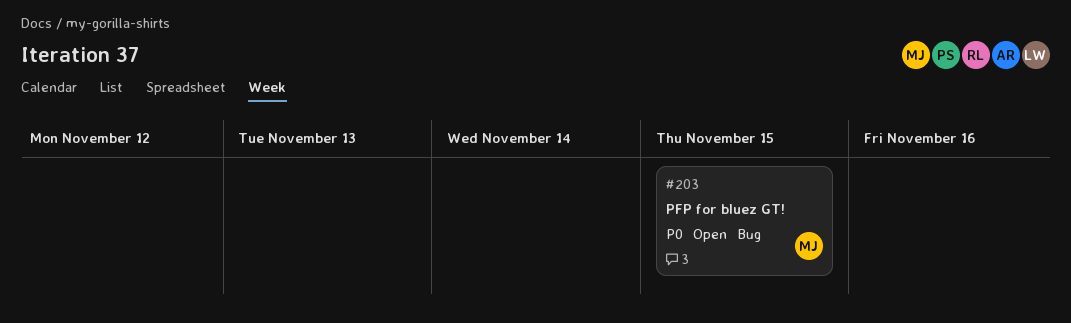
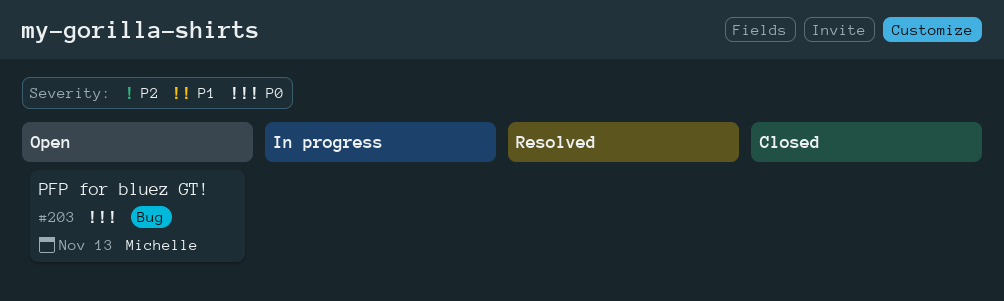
#203, due: Nov 15 -> Nov 13

